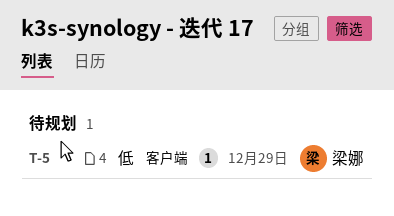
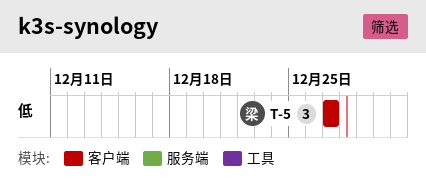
T-5, estimate: 1 -> 3
T-5, due: Dec 29 -> Dec 27

